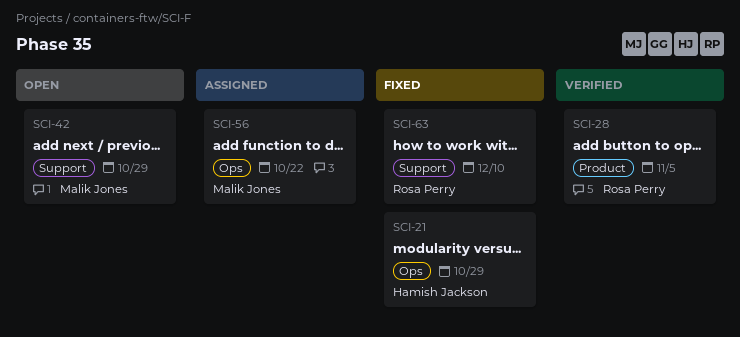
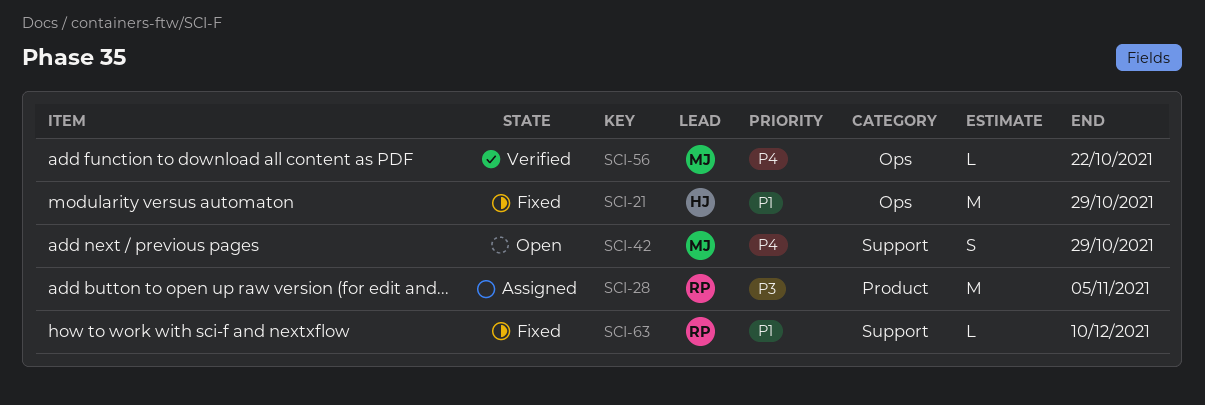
SCI-28, status: Verified -> Assigned
SCI-56, status: Assigned -> Verified

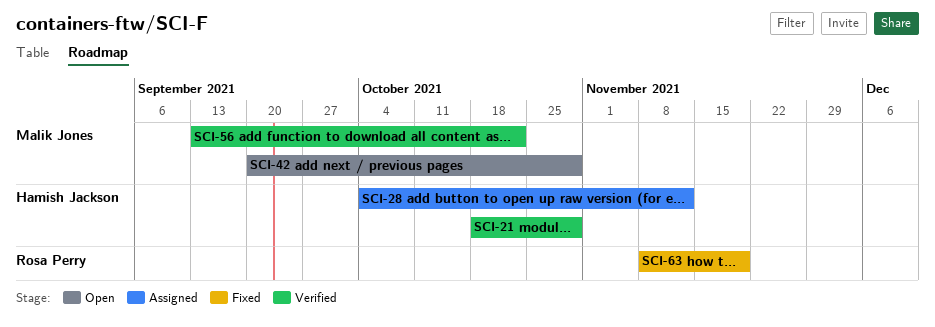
SCI-21, status: Fixed -> Verified
SCI-28, owner: Rosa Perry -> Hamish Jackson
SCI-28, due: Nov 5 -> Nov 12
SCI-63, due: Dec 10 -> Nov 19

